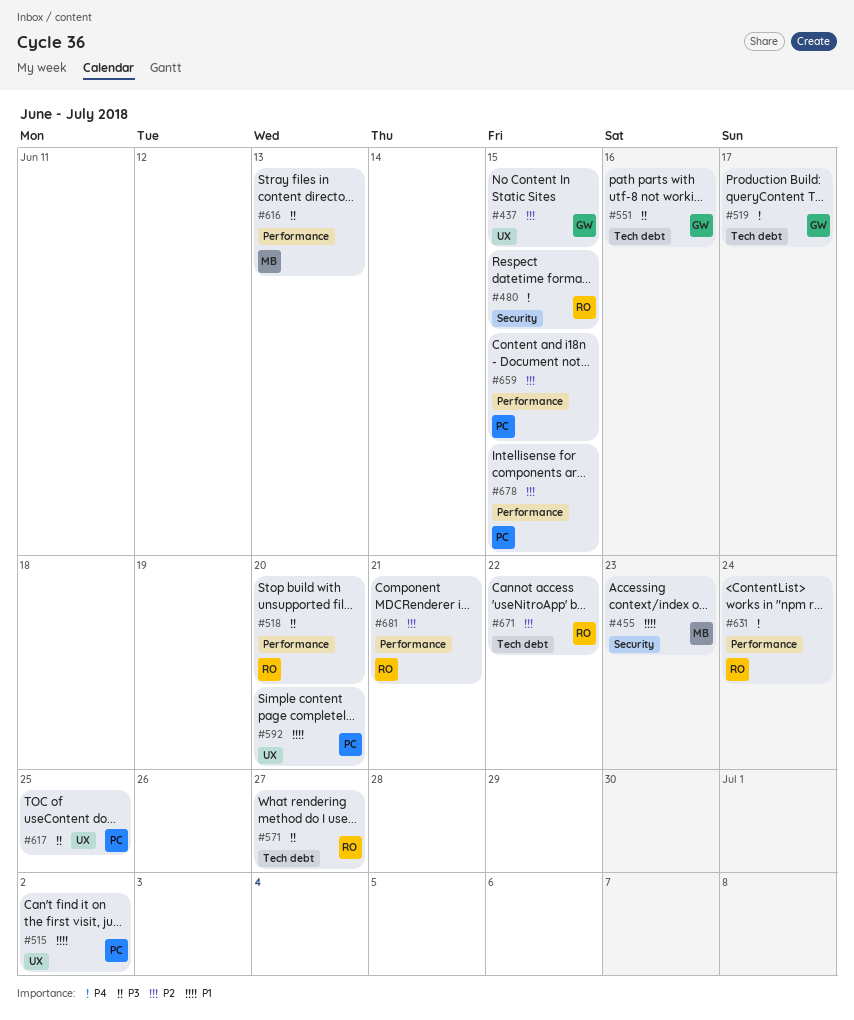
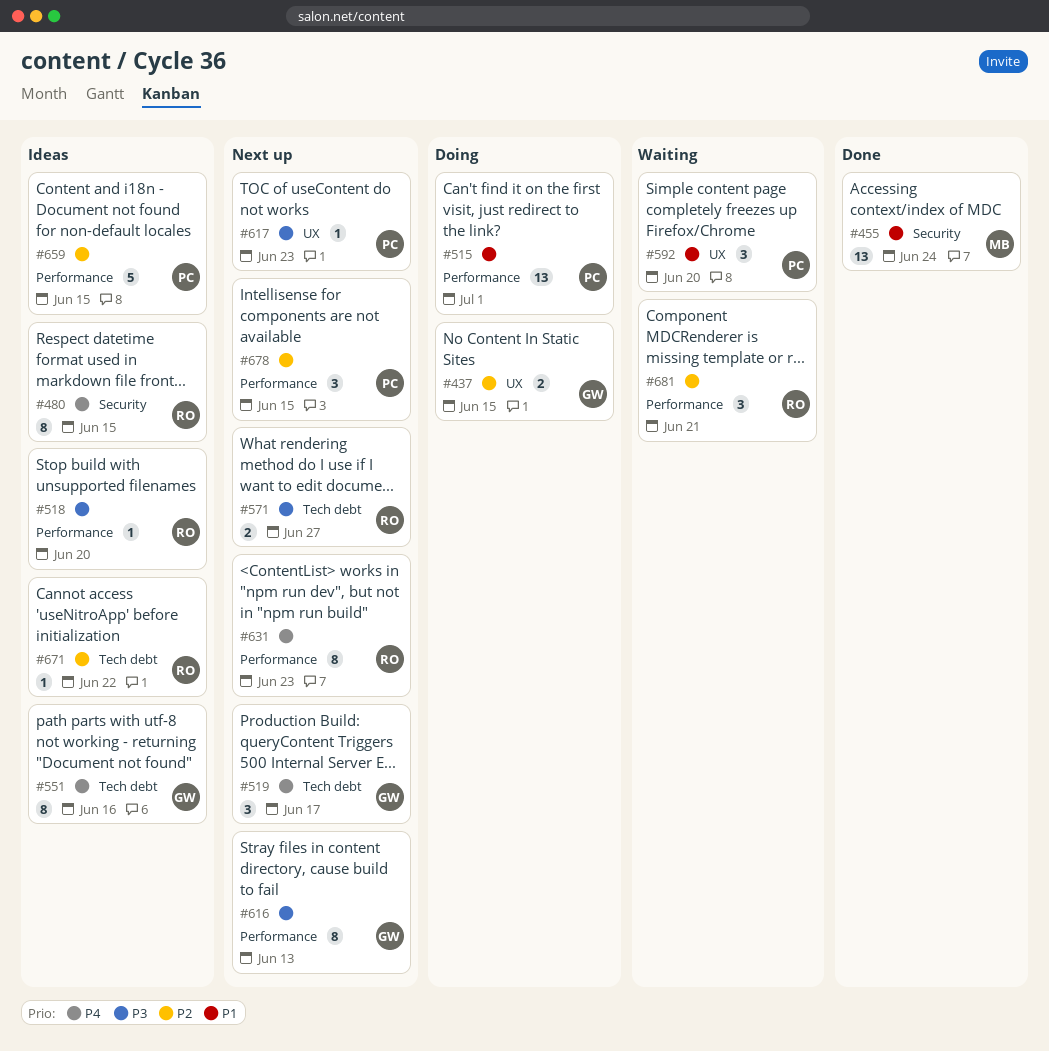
#455, due: Jun 23 -> Jun 24
#515, label: UX -> Performance
#515, due: Jul 2 -> Jul 1
#551, priority: P3 -> P4
#616, owner: MB -> GW
#617, due: Jun 25 -> Jun 23
#631, due: Jun 24 -> Jun 23

